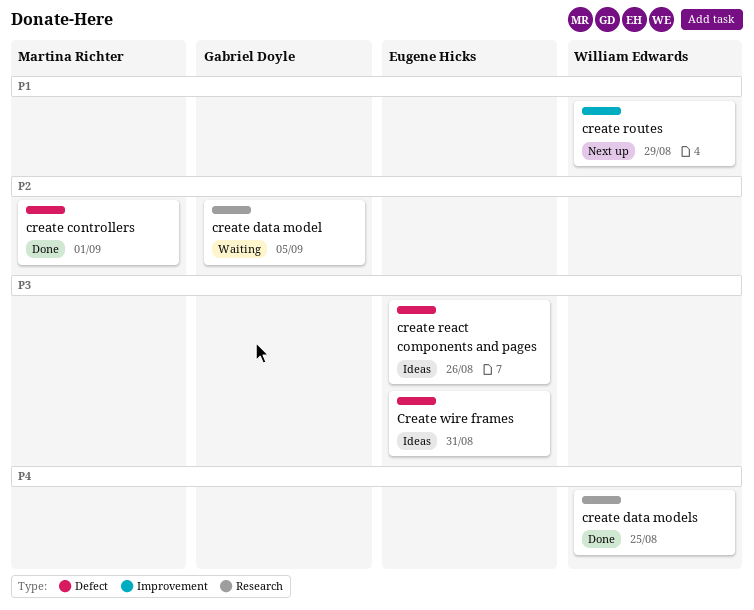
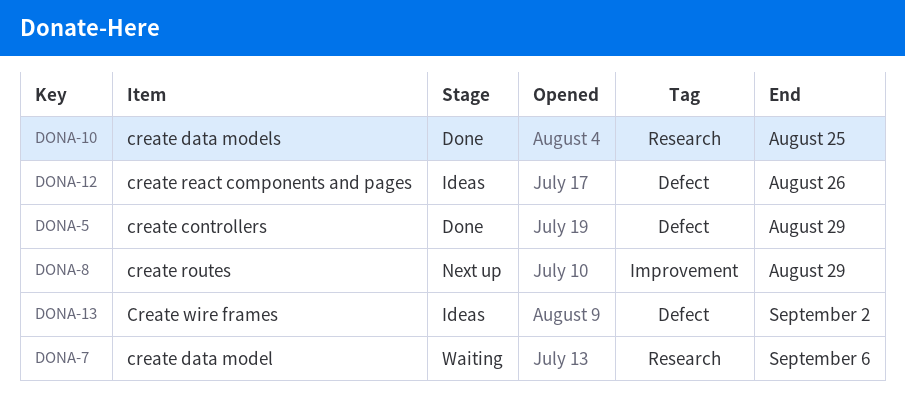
create controllers, due: Sep 1 -> Aug 29
create data model, due: Sep 5 -> Sep 6
Create wire frames, due: Aug 31 -> Sep 2

